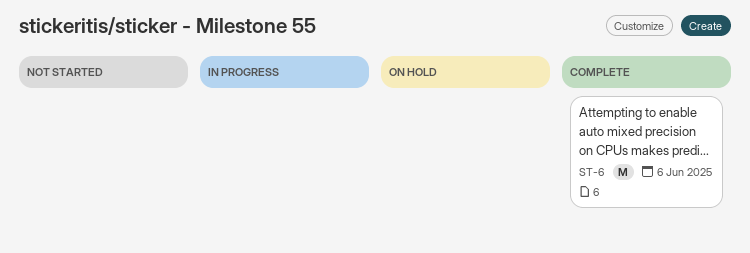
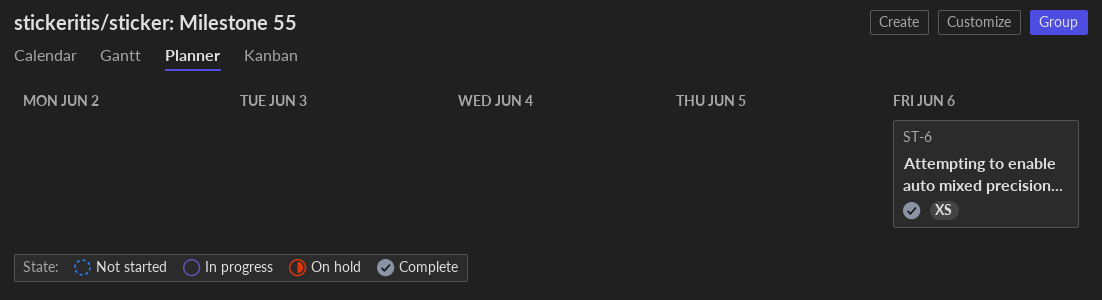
ST-6, estimate: M -> XS

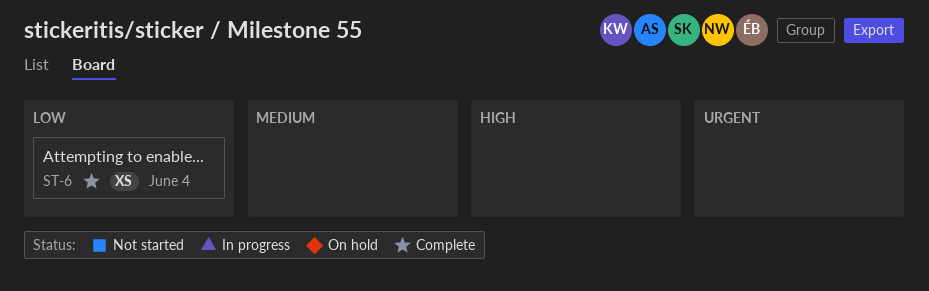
ST-6, due: Jun 6 -> Jun 4

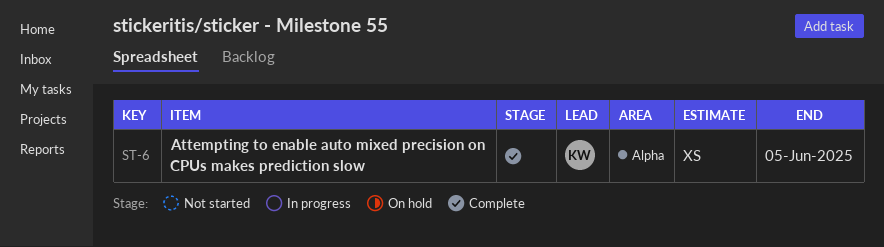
ST-6, due: Jun 4 -> Jun 5

